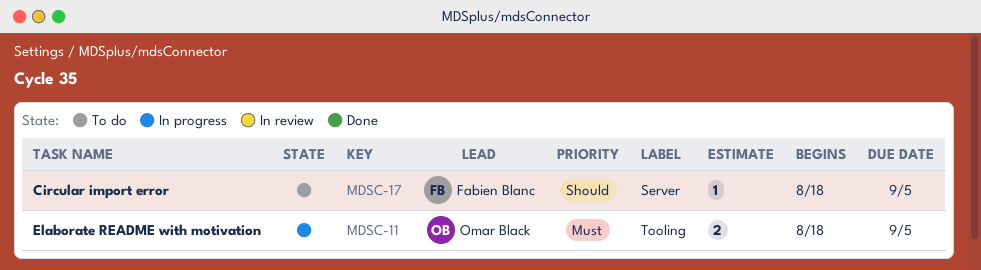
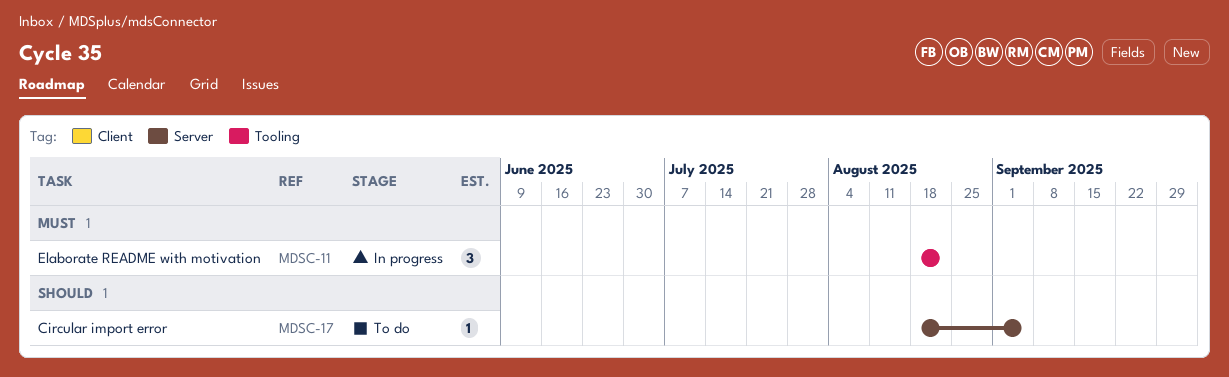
MDSC-11, estimate: 2 -> 3
MDSC-11, due: Sep 5 -> Aug 22

